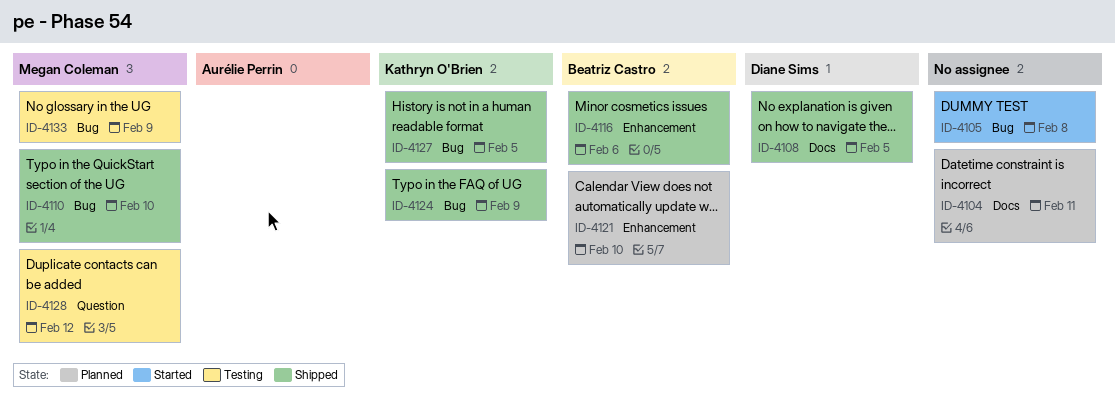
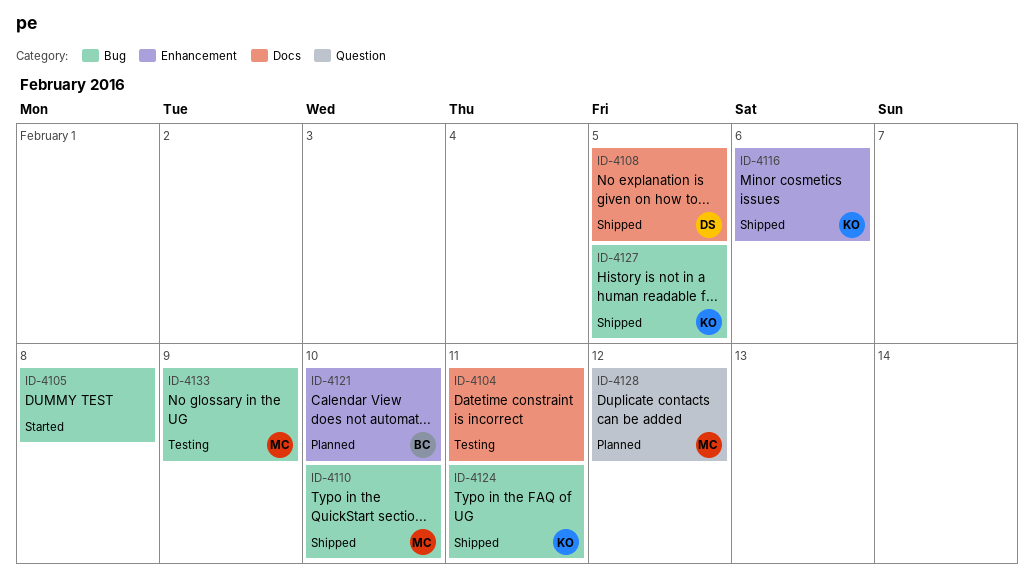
ID-4104, status: Planned -> Testing
ID-4116, owner: Beatriz Castro -> Kathryn O'Brien
ID-4124, due: Feb 9 -> Feb 11
ID-4128, status: Testing -> Planned

